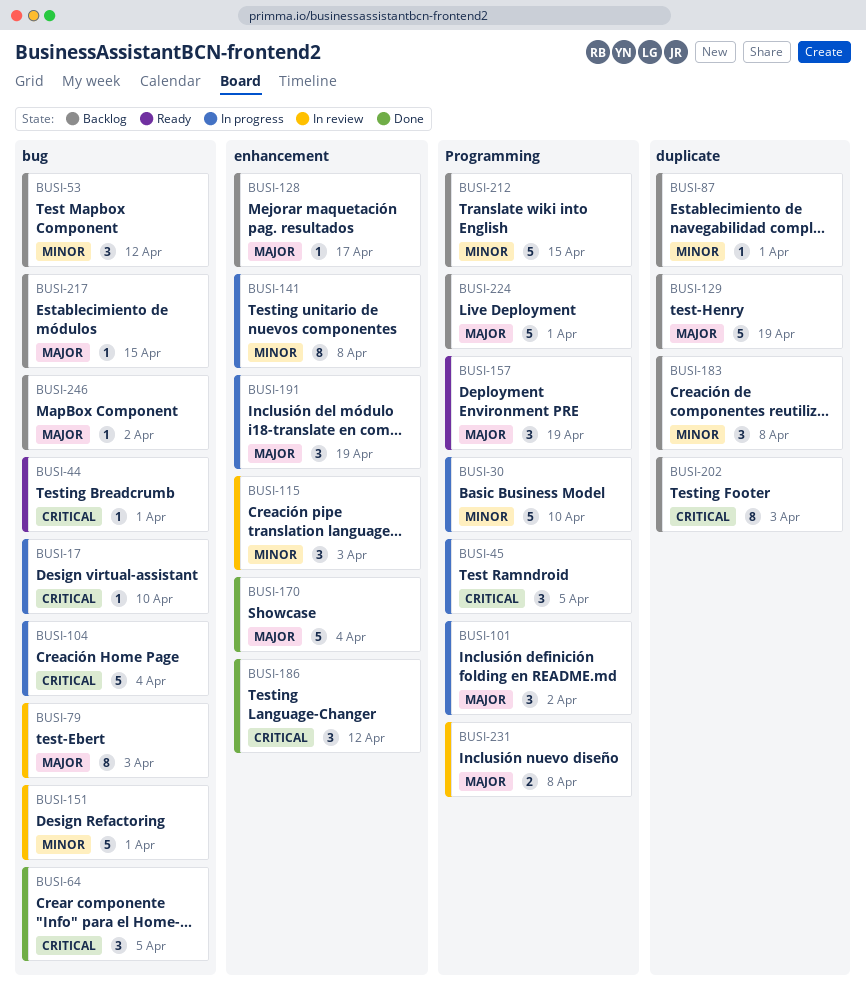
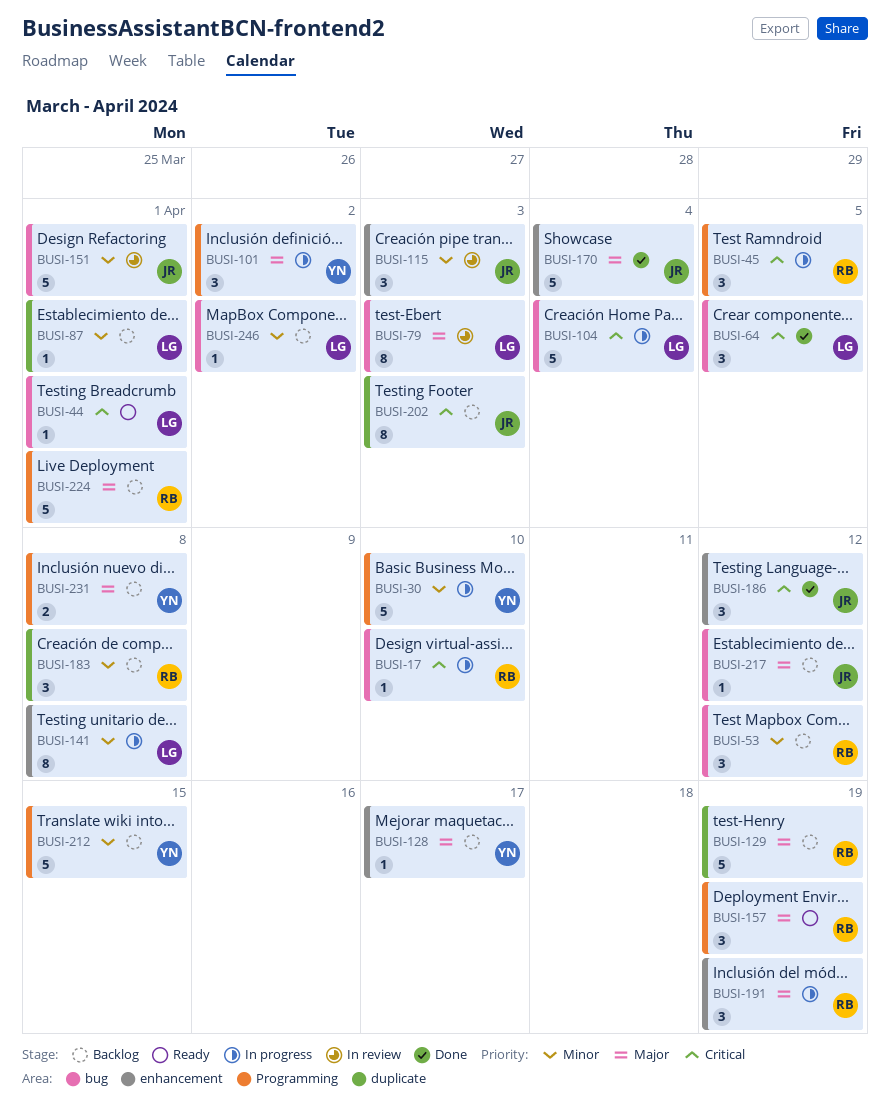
BUSI-217, due: Apr 15 -> Apr 12
BUSI-231, status: In review -> Backlog
BUSI-246, priority: Major -> Minor

